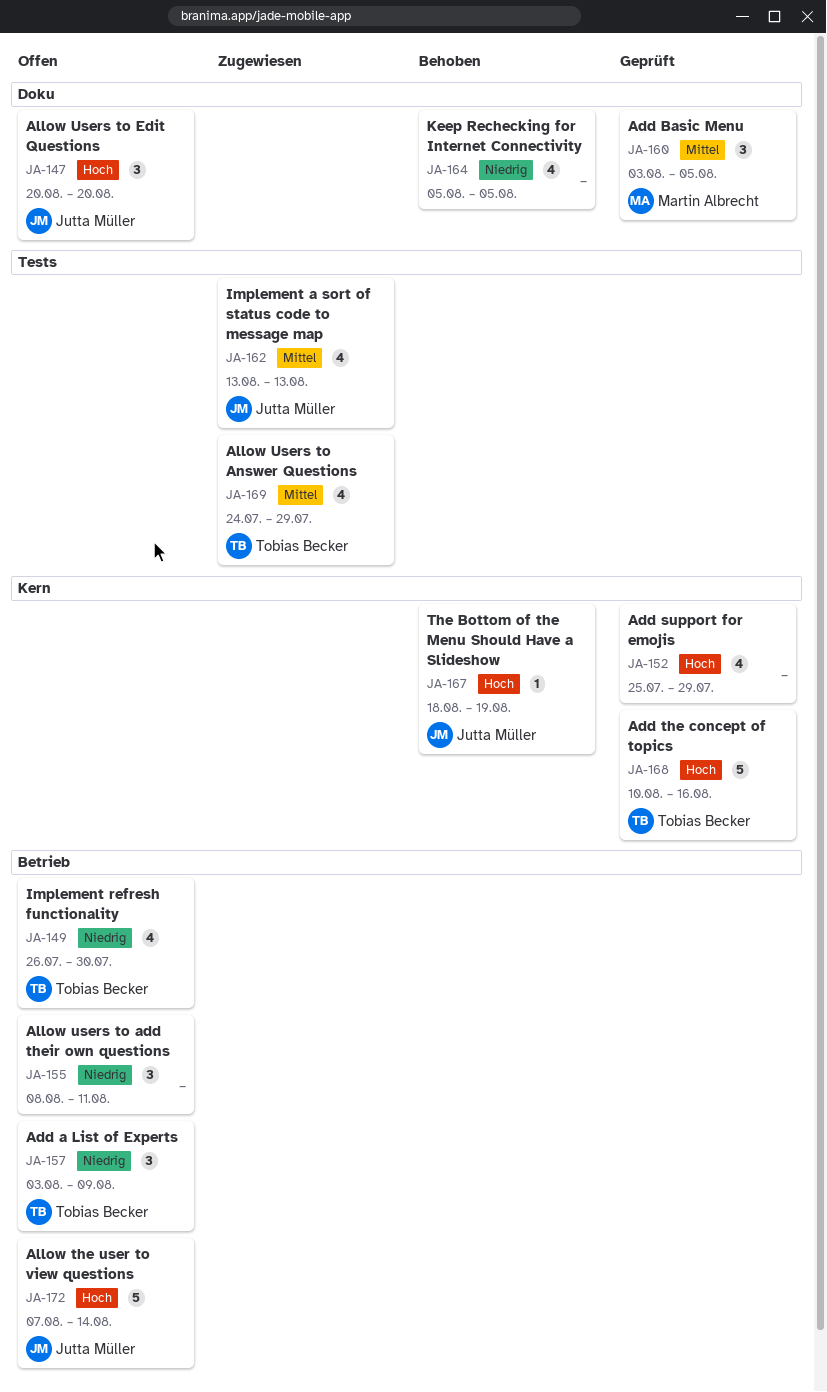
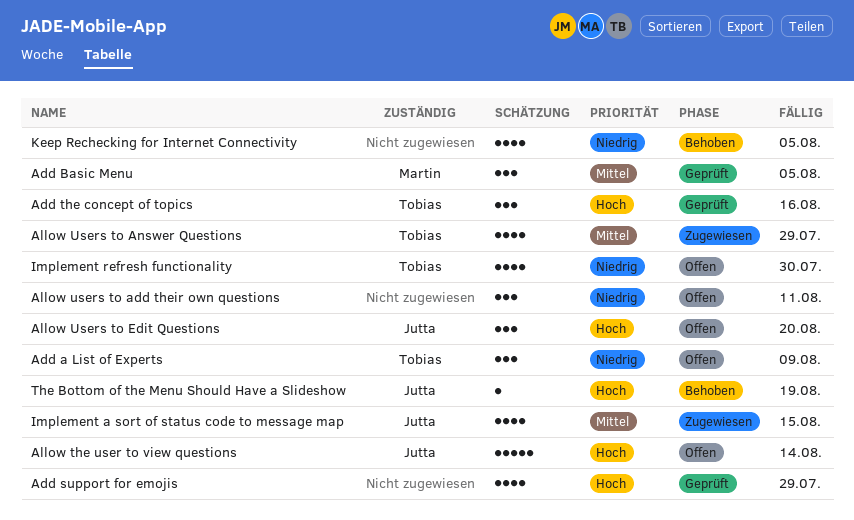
Add the concept of topics, estimate: 5 -> 3
Implement a sort of status code to message map, due: Aug 13 -> Aug 15

